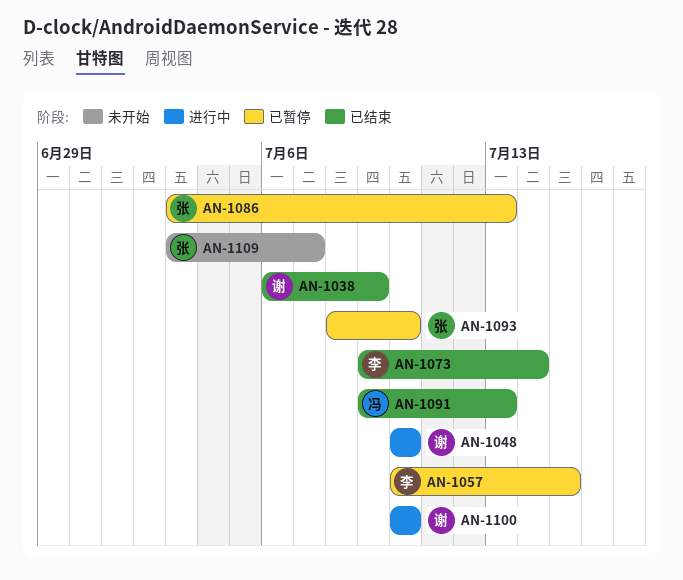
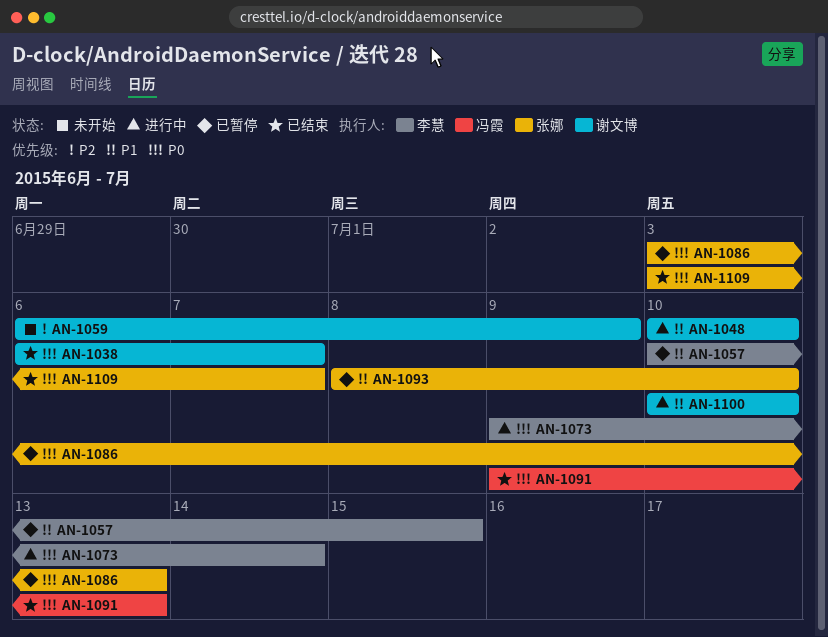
AN-1038, due: Jul 9 -> Jul 7
AN-1059: none -> present
AN-1073, status: 已结束 -> 进行中
AN-1109, status: 未开始 -> 已结束

